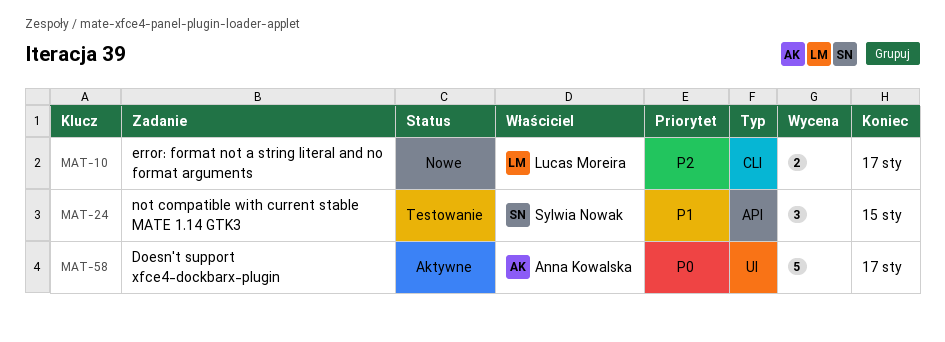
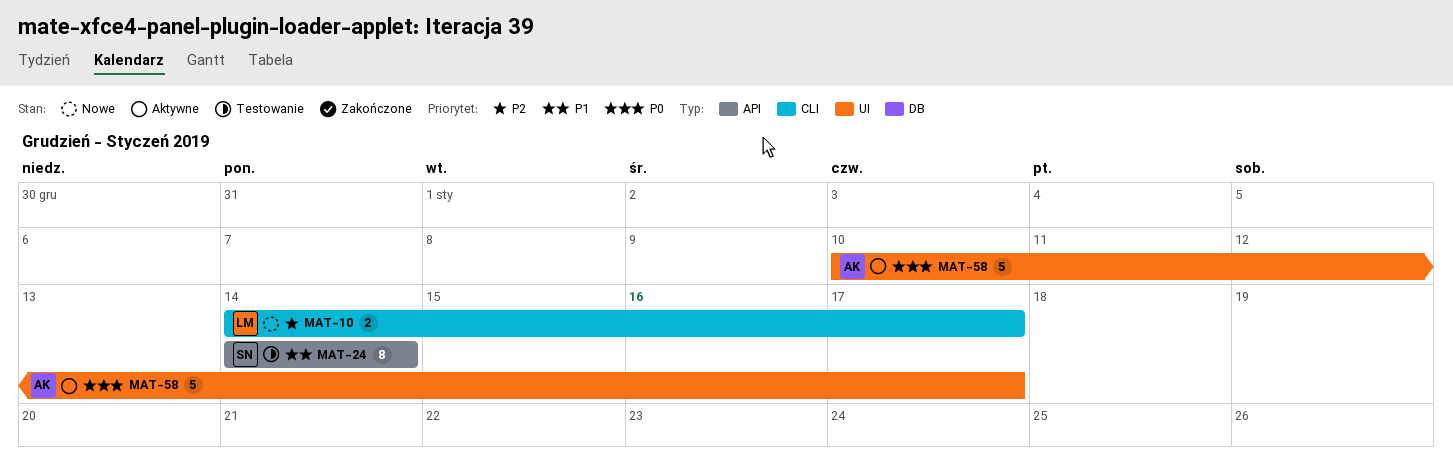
MAT-24, estimate: 3 -> 8
MAT-24, due: Jan 15 -> Jan 14

